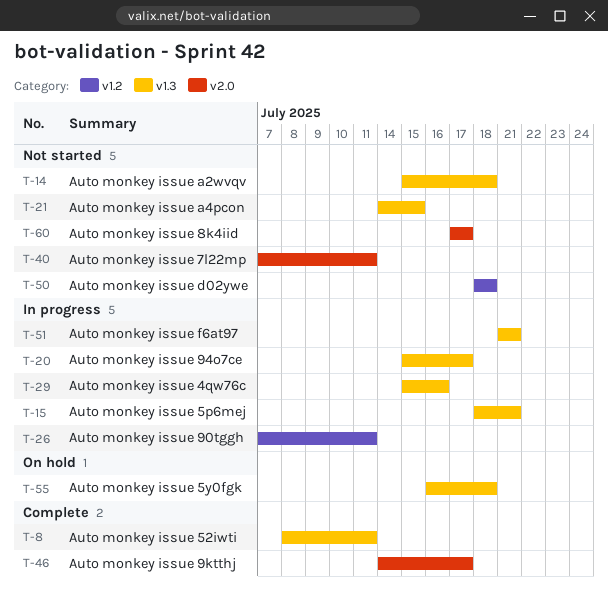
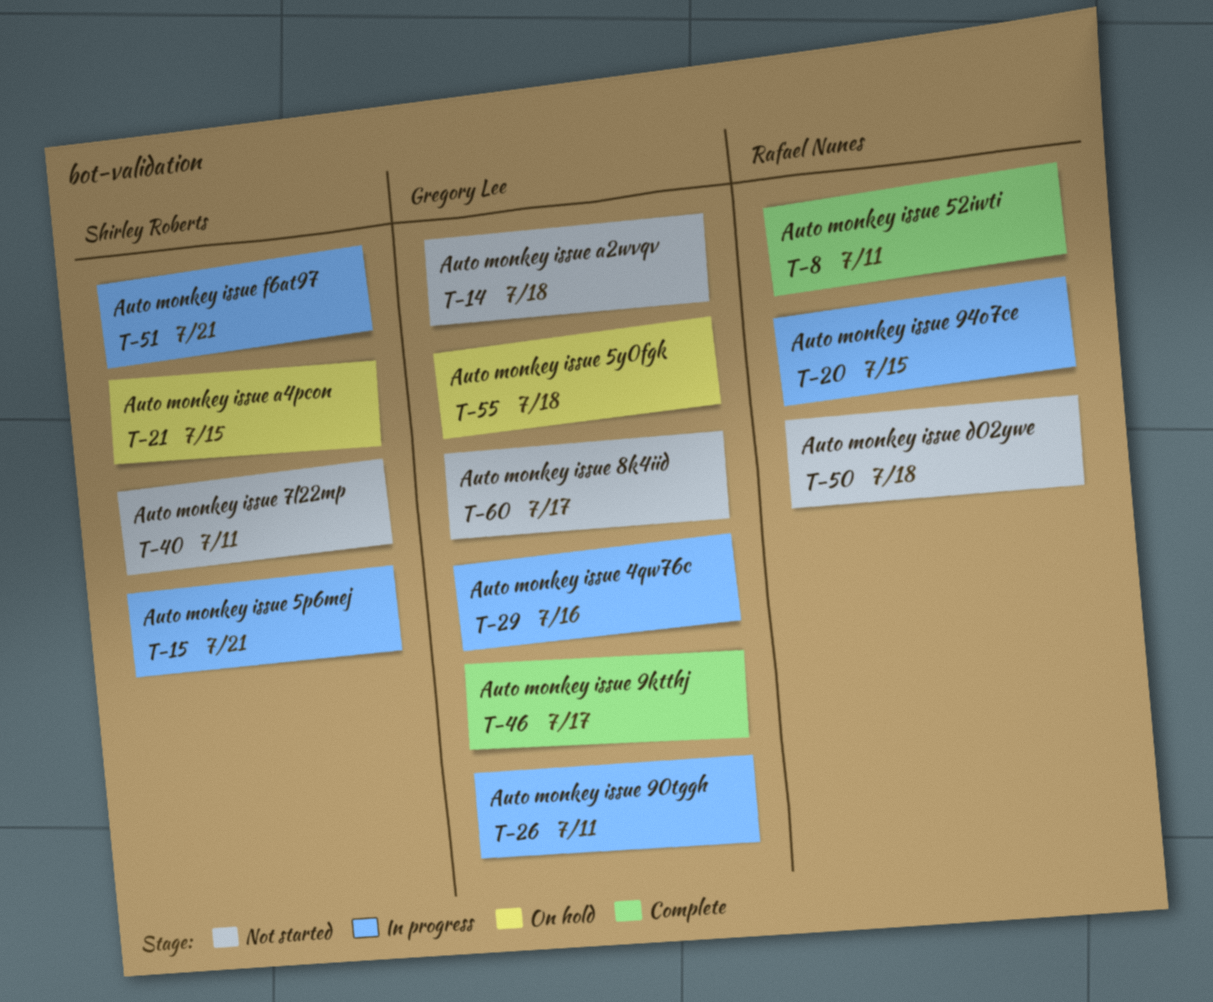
T-20, due: Jul 17 -> Jul 15
T-21, status: Not started -> On hold

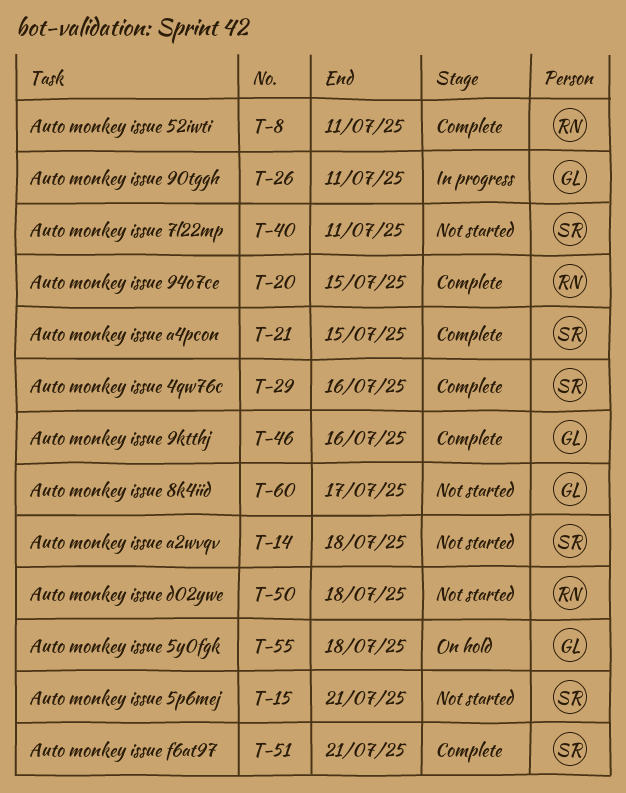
T-14, owner: Gregory Lee -> Shirley Roberts
T-15, status: In progress -> Not started
T-20, status: In progress -> Complete
T-21, status: On hold -> Complete
T-29, status: In progress -> Complete
T-29, owner: Gregory Lee -> Shirley Roberts
T-46, due: Jul 17 -> Jul 16
T-51, status: In progress -> Complete

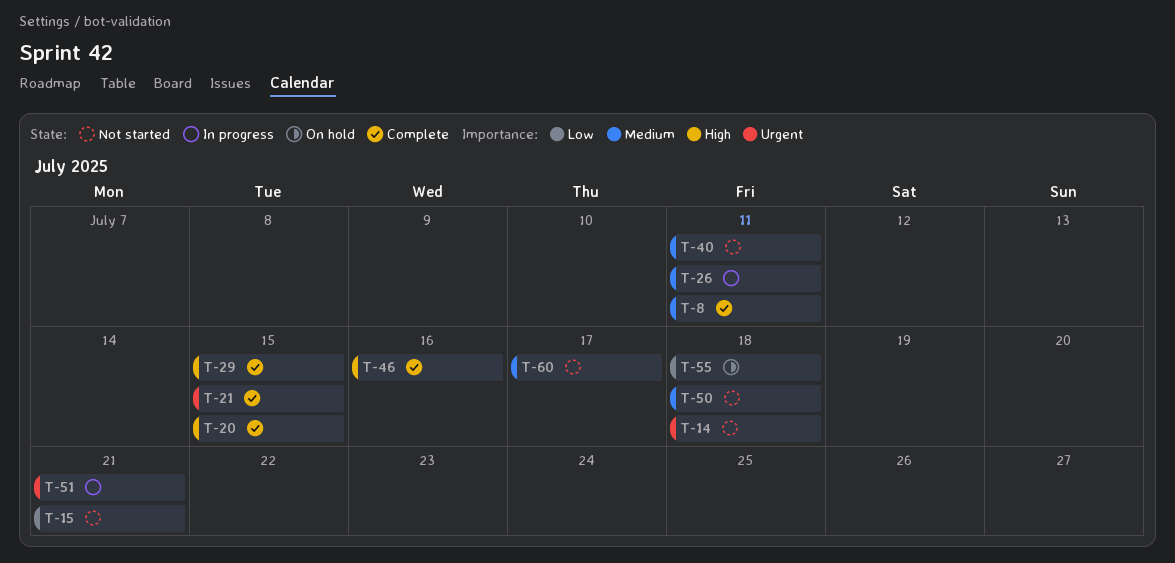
T-29, due: Jul 16 -> Jul 15
T-51, status: Complete -> In progress

